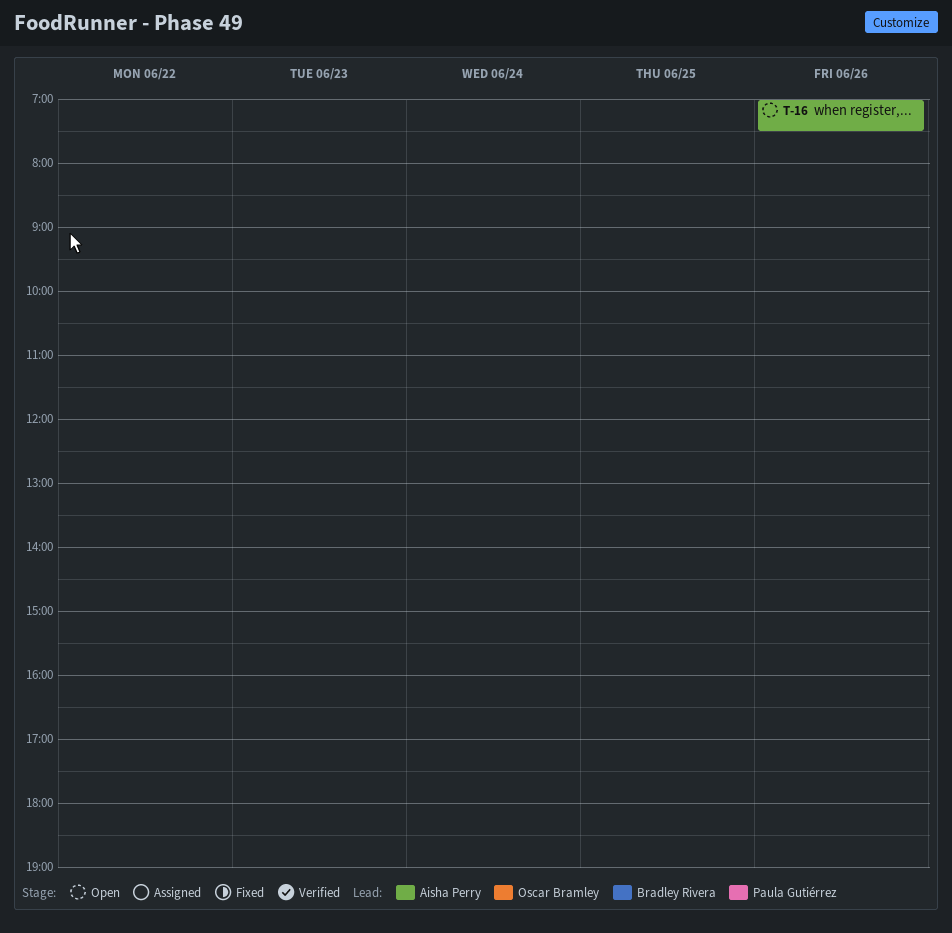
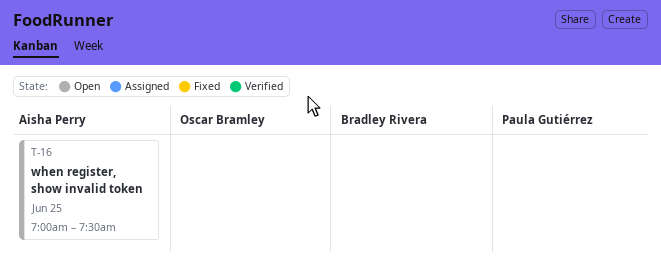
T-16, day: Jun 26 -> Jun 25

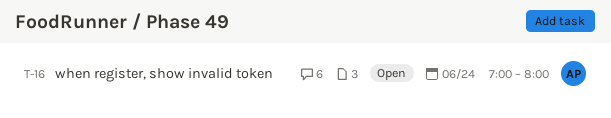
T-16, day: Jun 25 -> Jun 24
T-16, ends: 07:30 -> 08:00

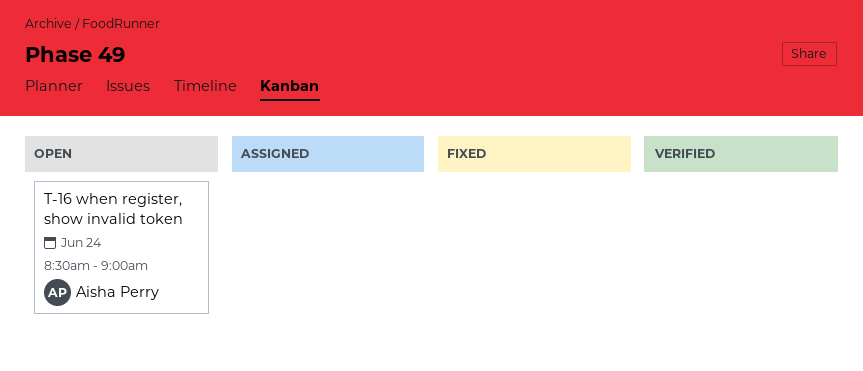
T-16, begins: 07:00 -> 08:30
T-16, ends: 08:00 -> 09:00

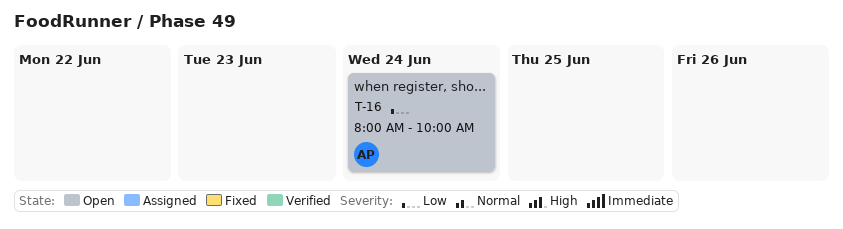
T-16, begins: 08:30 -> 08:00
T-16, ends: 09:00 -> 10:00

